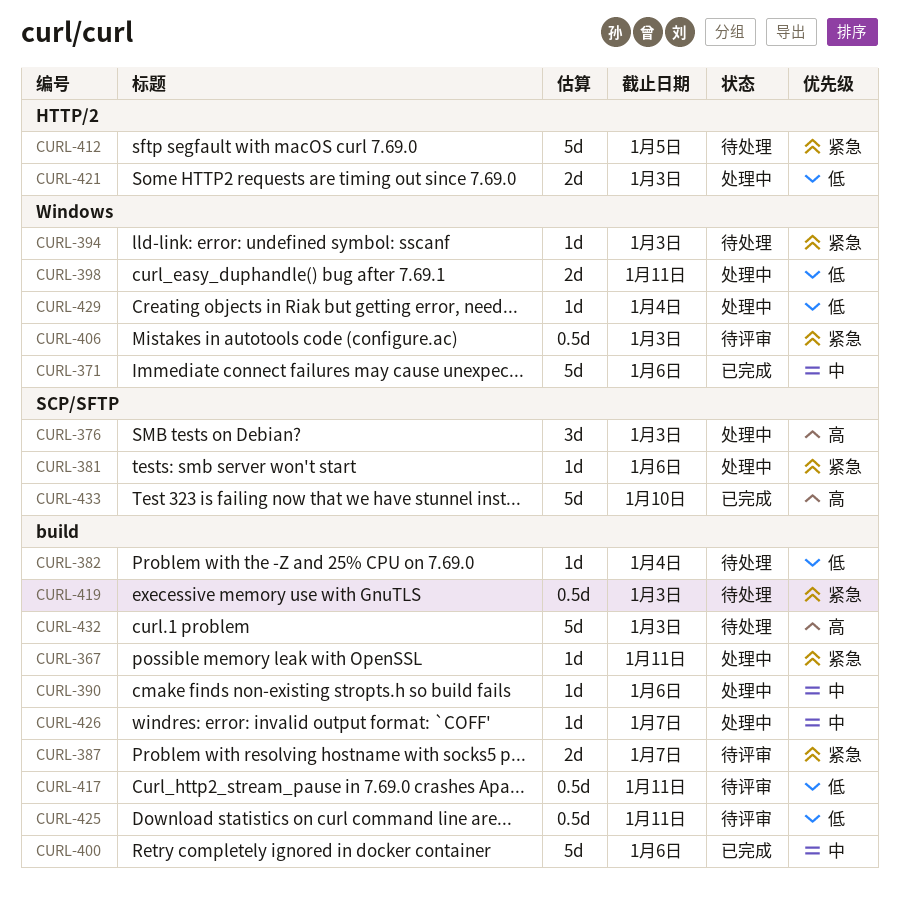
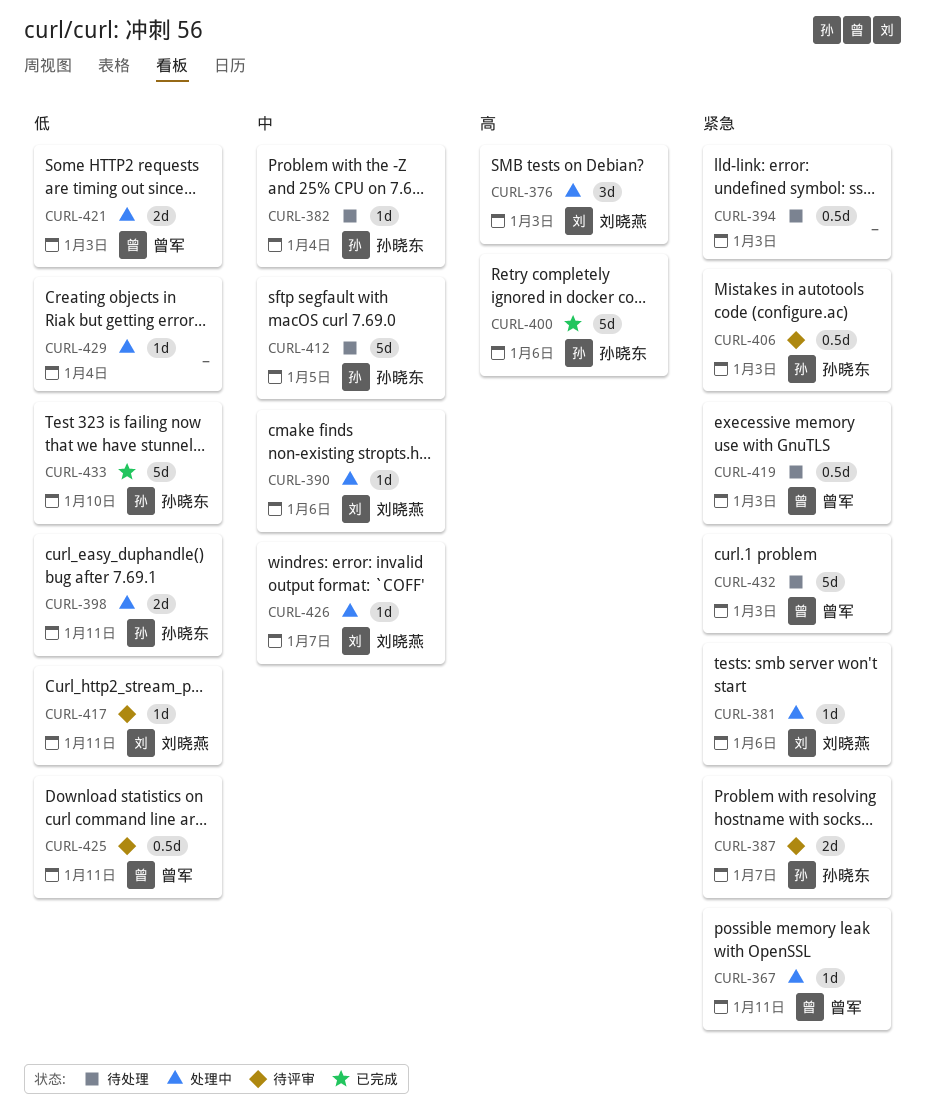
CURL-371: present -> none
CURL-382, priority: 低 -> 中
CURL-394, estimate: 1d -> 0.5d
CURL-400, priority: 中 -> 高
CURL-412, priority: 紧急 -> 中
CURL-417, estimate: 0.5d -> 1d
CURL-432, priority: 高 -> 紧急
CURL-433, priority: 高 -> 低

